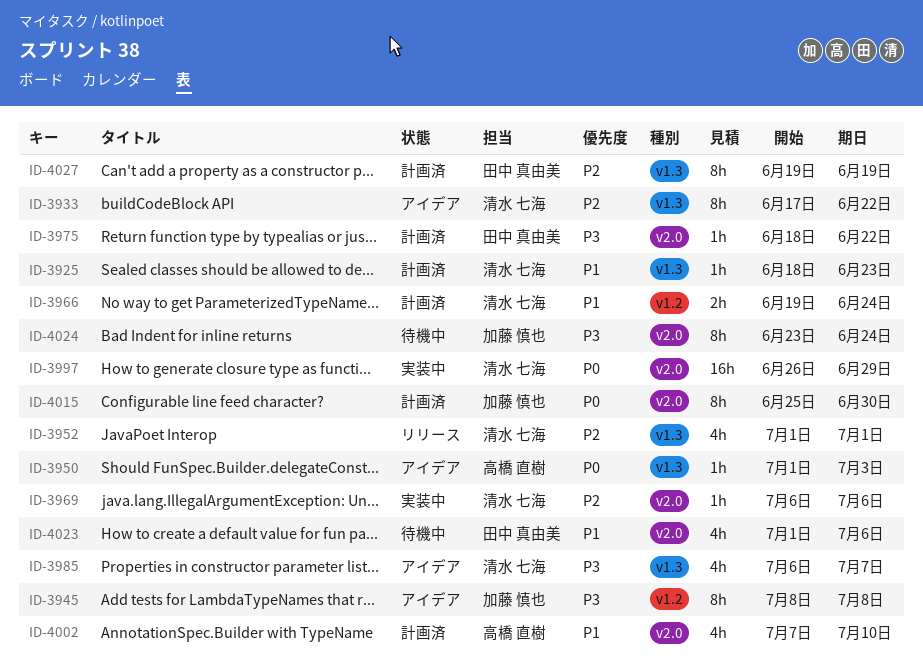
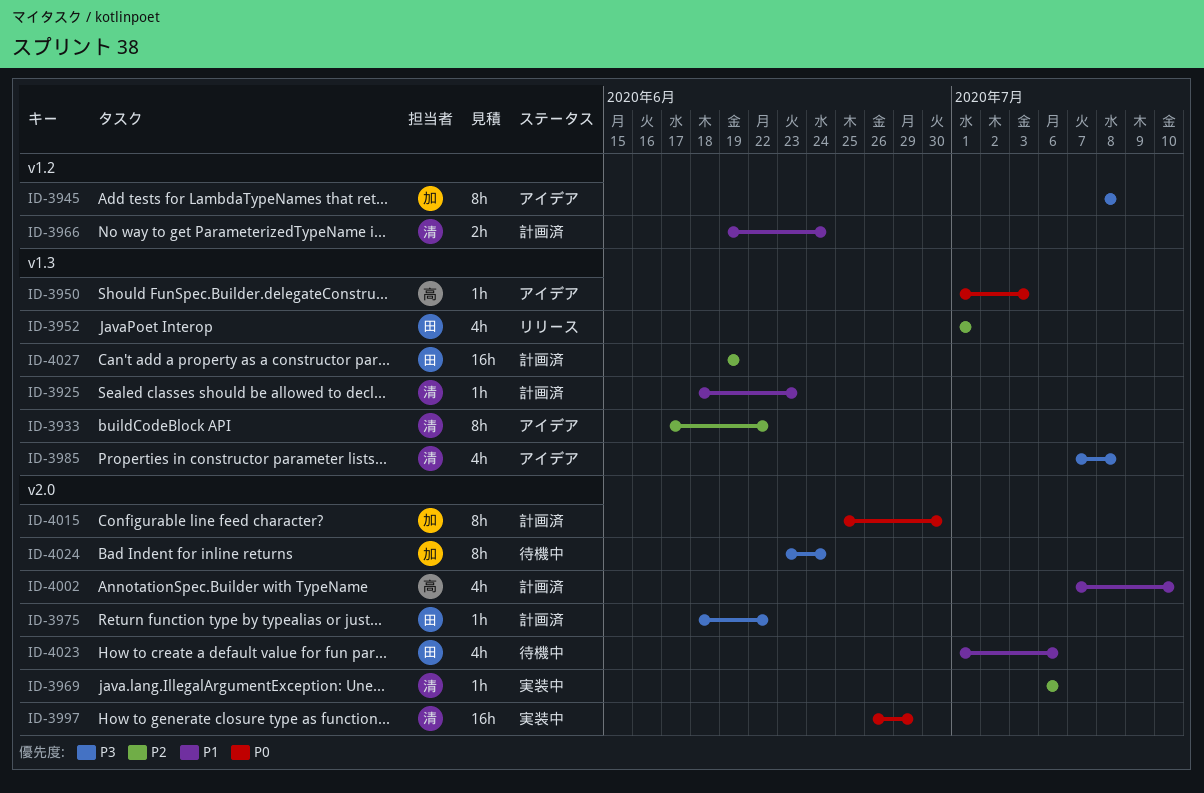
ID-3952, owner: 清水 七海 -> 田中 真由美
ID-3985, start: Jul 6 -> Jul 7
ID-3985, due: Jul 7 -> Jul 8
ID-4027, estimate: 8h -> 16h

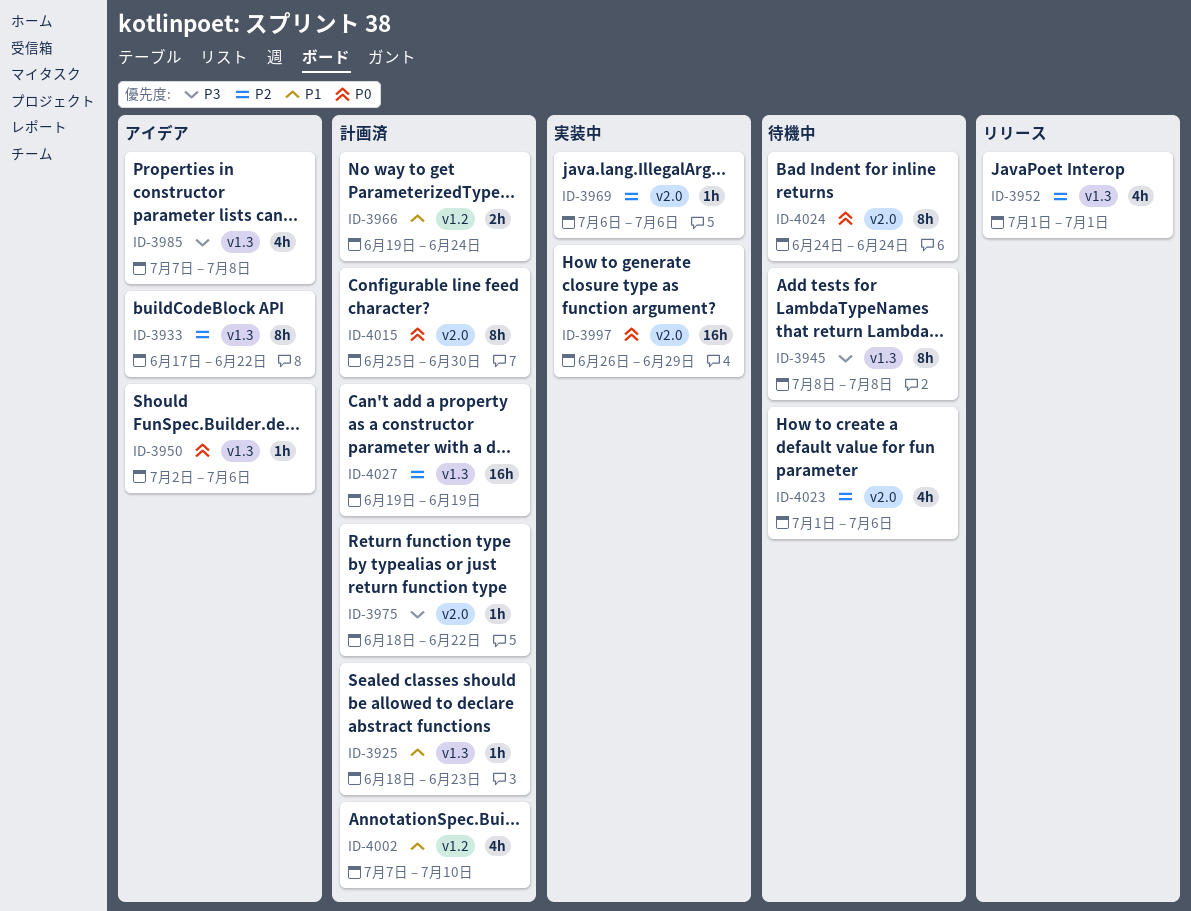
ID-3945, status: アイデア -> 待機中
ID-3945, label: v1.2 -> v1.3
ID-3950, start: Jul 1 -> Jul 2
ID-3950, due: Jul 3 -> Jul 6
ID-4002, label: v2.0 -> v1.2
ID-4023, priority: P1 -> P2
ID-4024, priority: P3 -> P0
ID-4024, start: Jun 23 -> Jun 24

